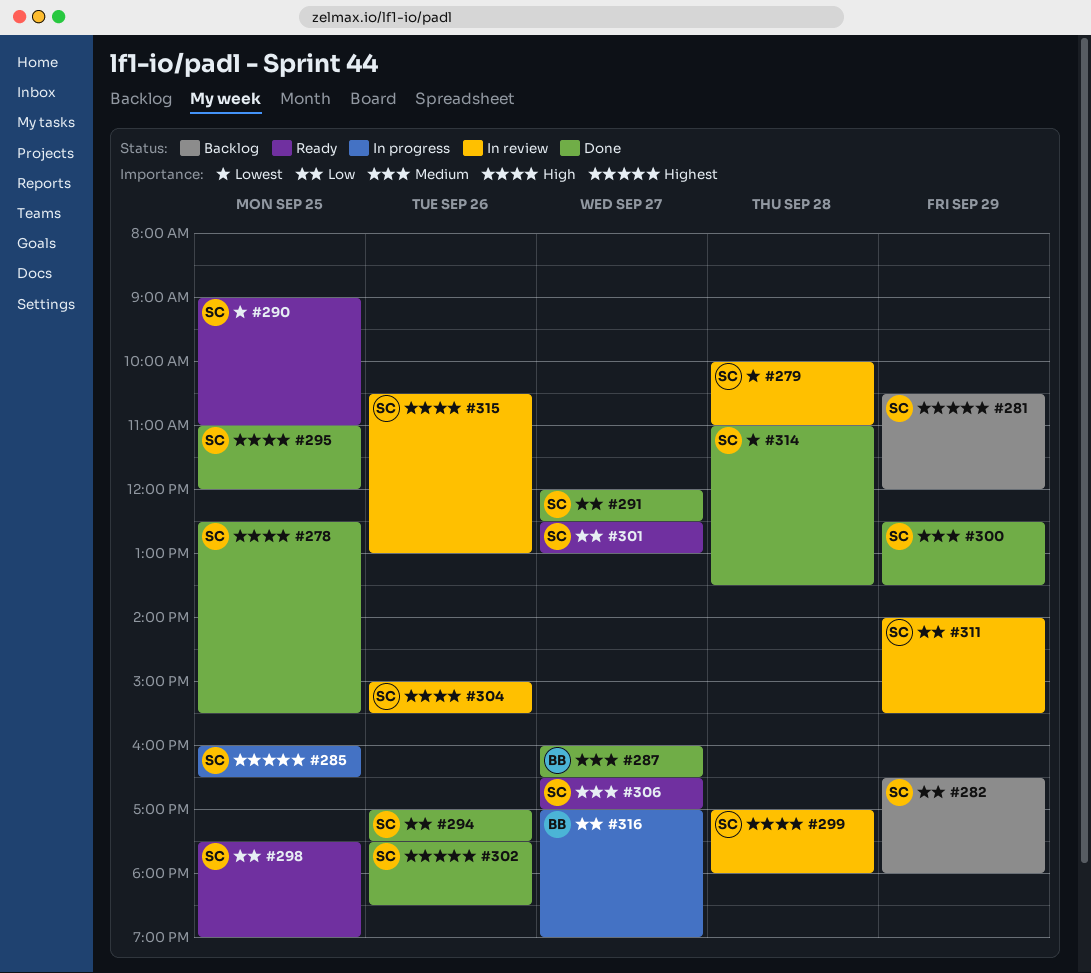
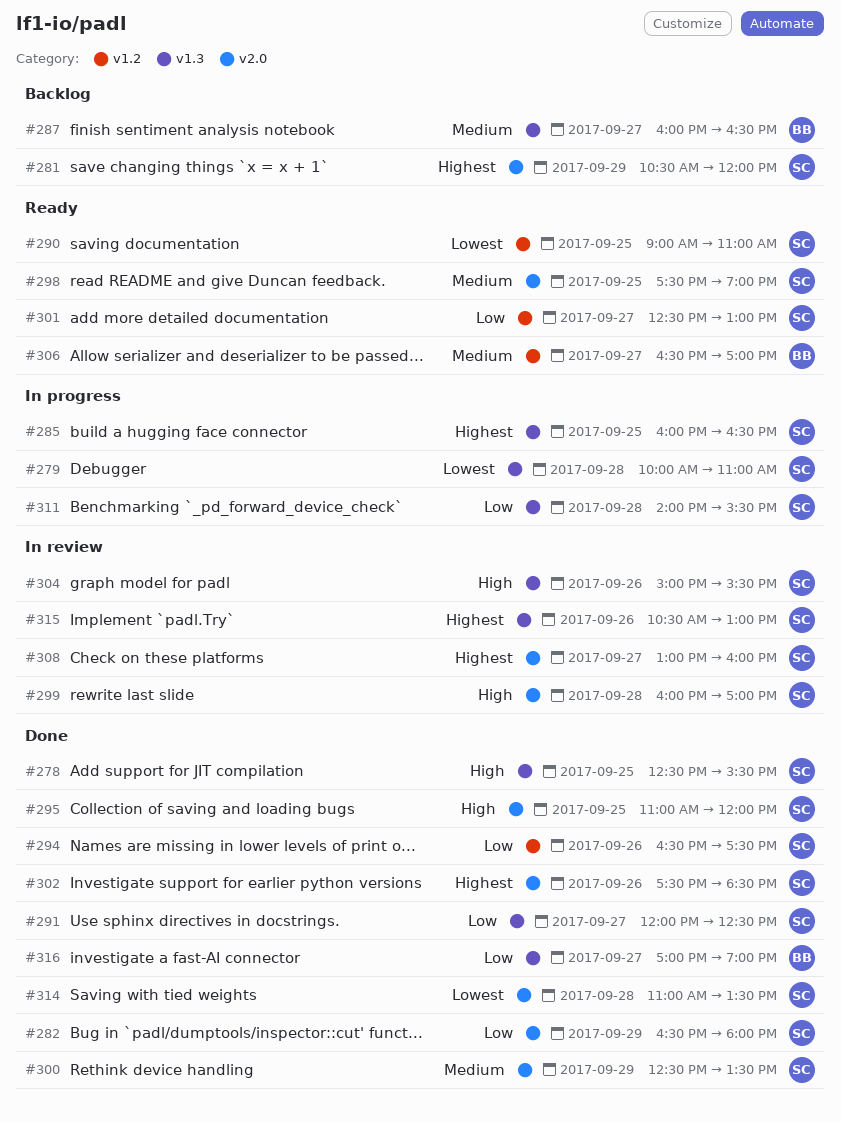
#279, status: In review -> In progress
#282, status: Backlog -> Done
#287, status: Done -> Backlog
#294, begins: 17:00 -> 16:30
#298, priority: Low -> Medium
#299, begins: 17:00 -> 16:00
#299, ends: 18:00 -> 17:00
#306, owner: SC -> BB
#308: none -> present
#311, status: In review -> In progress
#311, day: Sep 29 -> Sep 28
#315, priority: High -> Highest
#316, status: In progress -> Done

